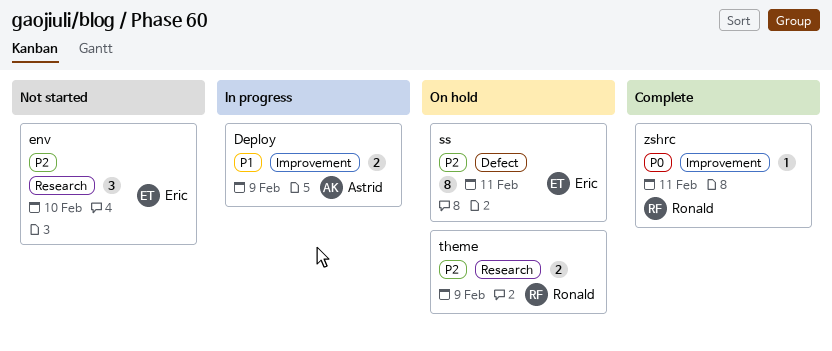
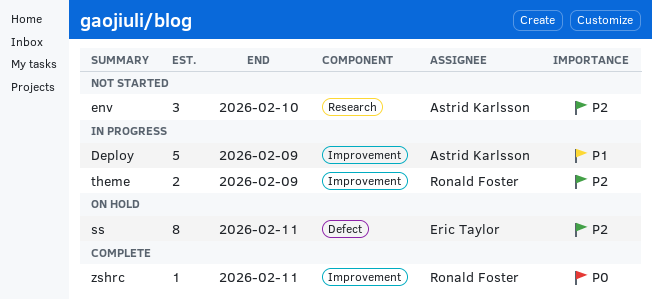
Deploy, estimate: 2 -> 5
env, owner: Eric Taylor -> Astrid Karlsson
theme, status: On hold -> In progress
theme, label: Research -> Improvement

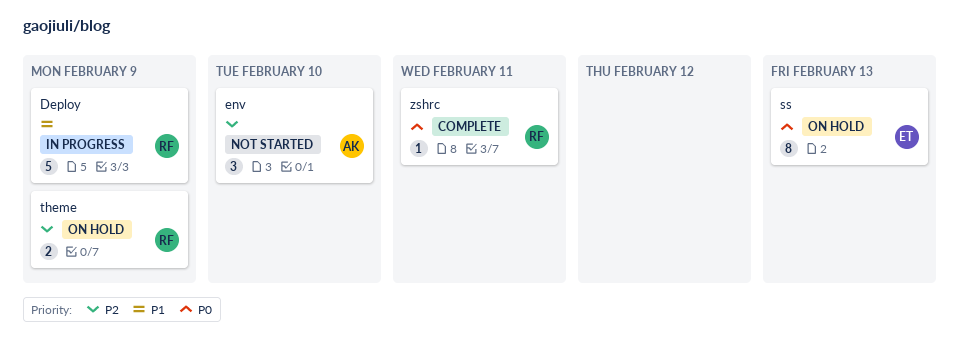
Deploy, owner: Astrid Karlsson -> Ronald Foster
ss, priority: P2 -> P0
ss, due: Feb 11 -> Feb 13
theme, status: In progress -> On hold

